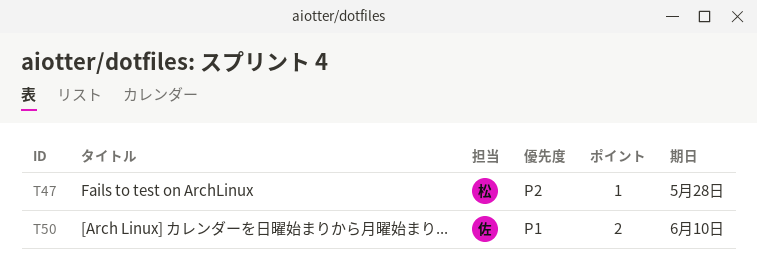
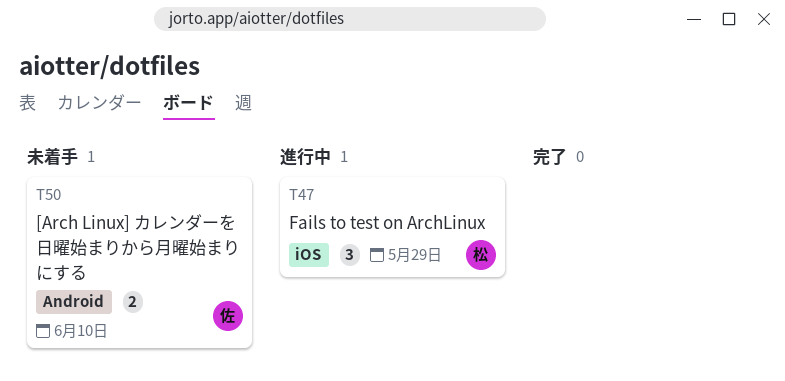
T47, estimate: 1 -> 3
T47, due: May 28 -> May 29

